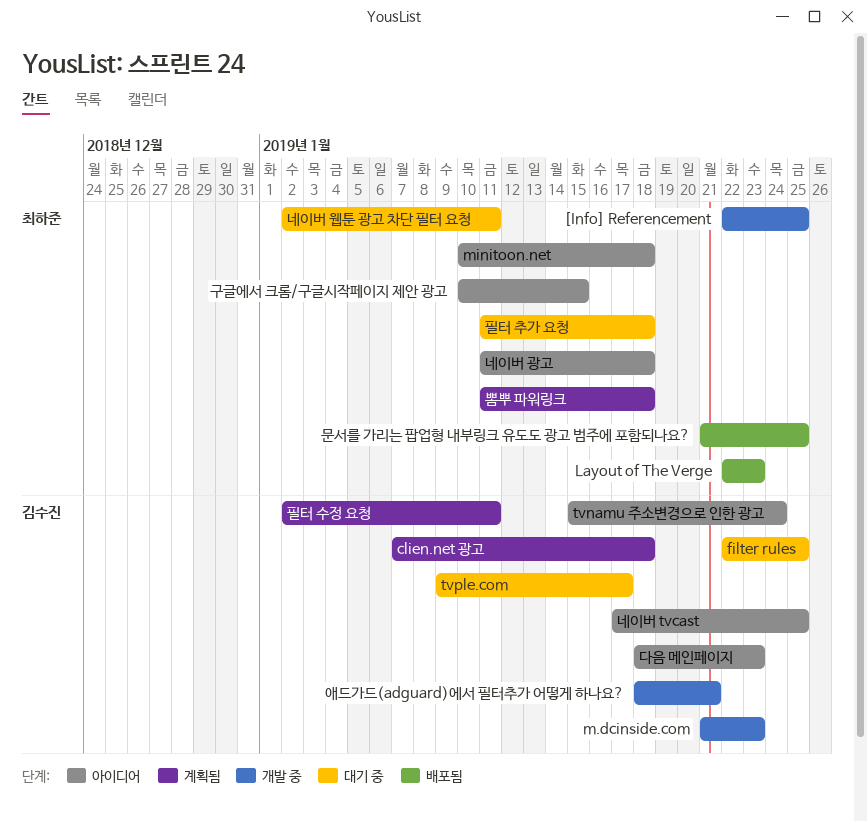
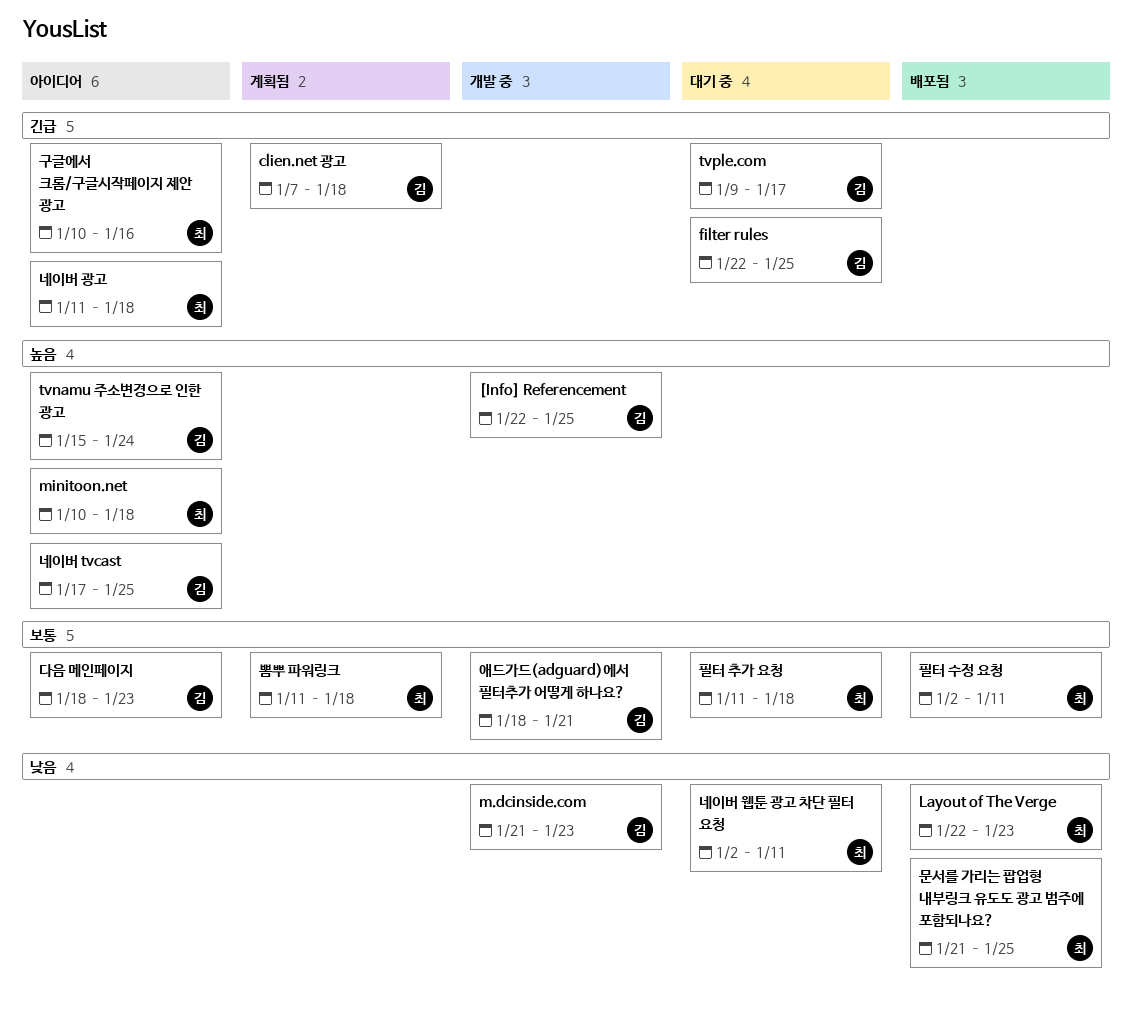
[Info] Referencement, owner: 최하준 -> 김수진
구글에서 크롬/구글시작페이지 제안 광고, due: Jan 15 -> Jan 16
필터 수정 요청, status: 계획됨 -> 배포됨
필터 수정 요청, owner: 김수진 -> 최하준

